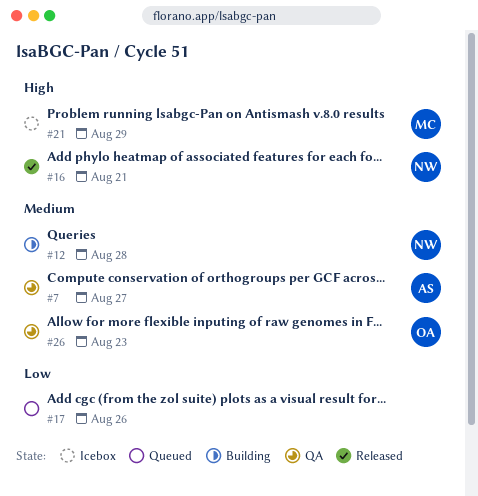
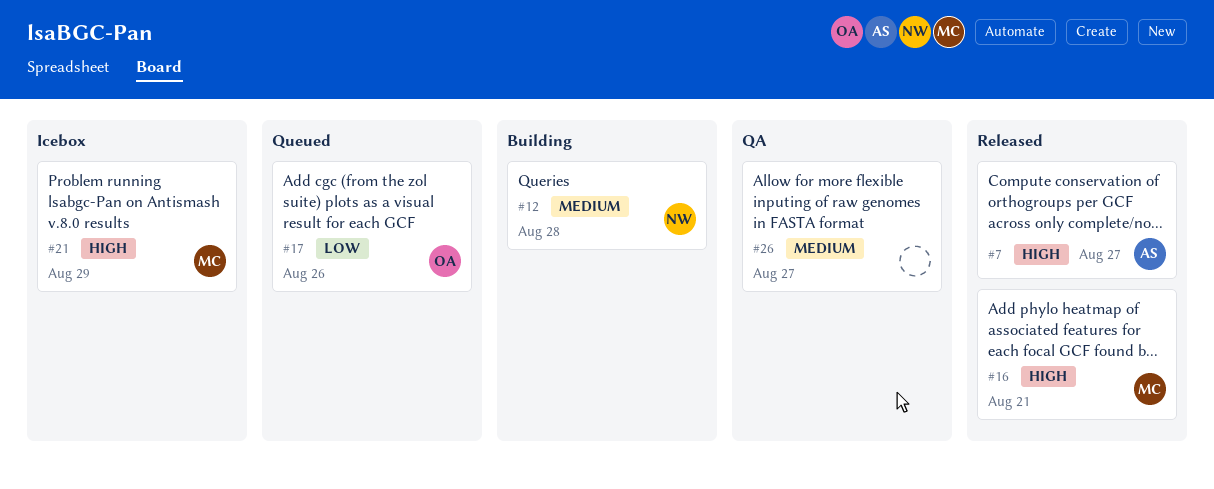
#7, status: QA -> Released
#7, priority: Medium -> High
#16, owner: NW -> MC
#17, owner: none -> OA
#26, owner: OA -> none
#26, due: Aug 23 -> Aug 27

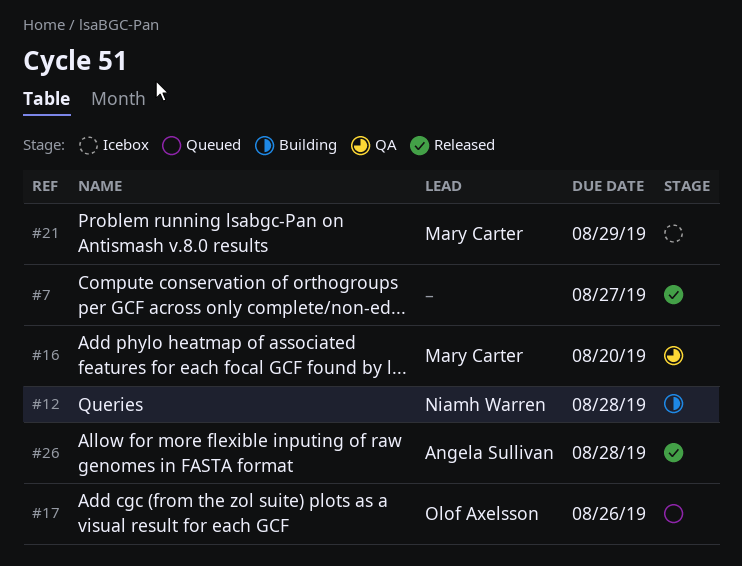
#7, owner: Angela Sullivan -> none
#16, status: Released -> QA
#16, due: Aug 21 -> Aug 20
#26, status: QA -> Released
#26, owner: none -> Angela Sullivan
#26, due: Aug 27 -> Aug 28

